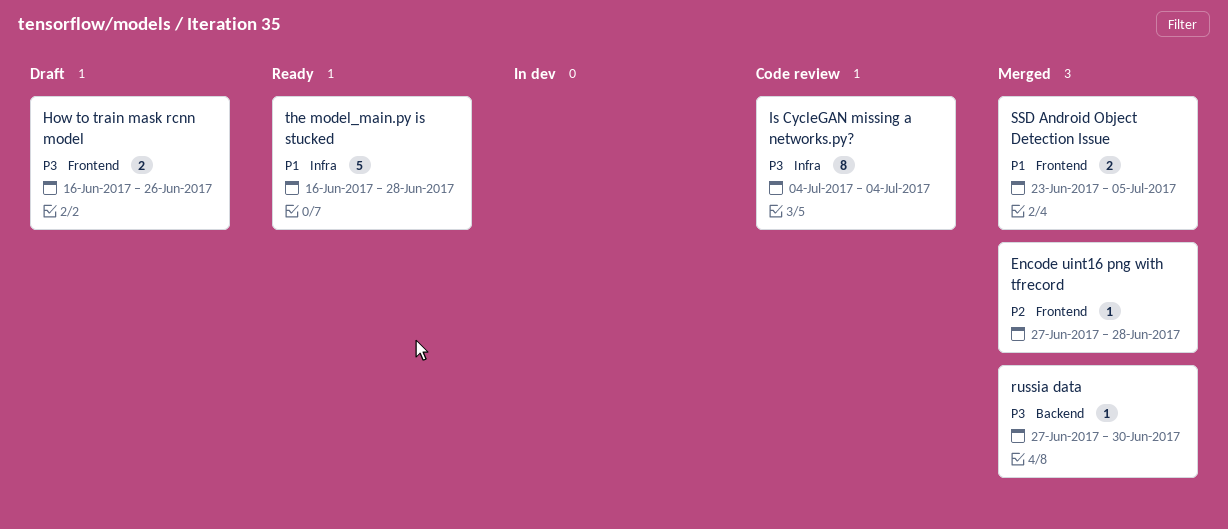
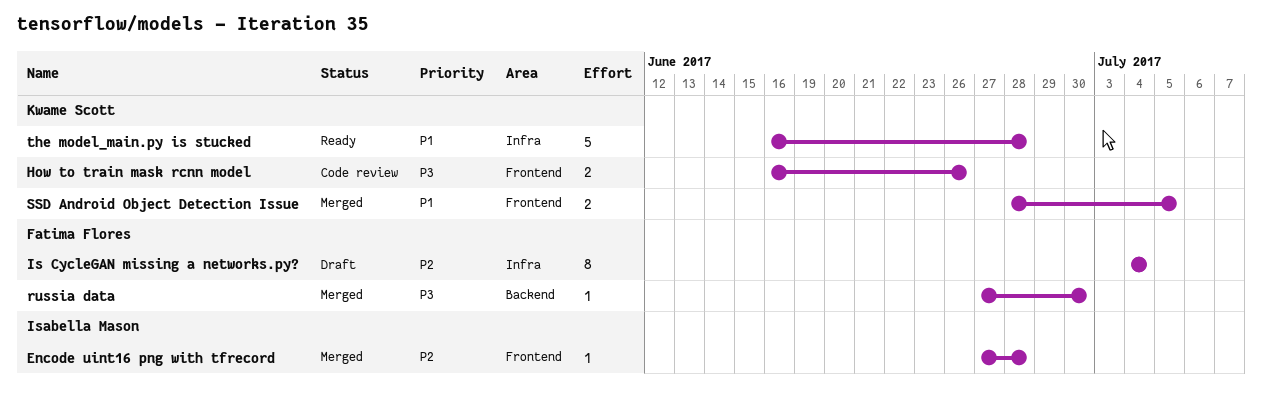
How to train mask rcnn model, status: Draft -> Code review
Is CycleGAN missing a networks.py?, status: Code review -> Draft
Is CycleGAN missing a networks.py?, priority: P3 -> P2
SSD Android Object Detection Issue, start: Jun 23 -> Jun 28

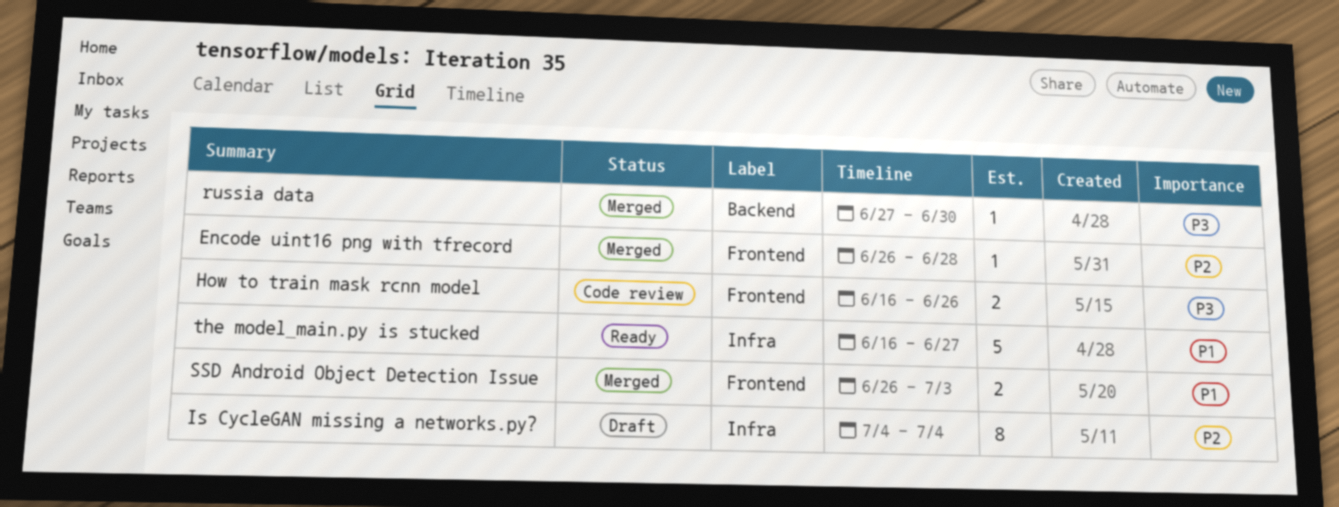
Encode uint16 png with tfrecord, start: Jun 27 -> Jun 26
SSD Android Object Detection Issue, start: Jun 28 -> Jun 26
SSD Android Object Detection Issue, due: Jul 5 -> Jul 3
the model_main.py is stucked, due: Jun 28 -> Jun 27

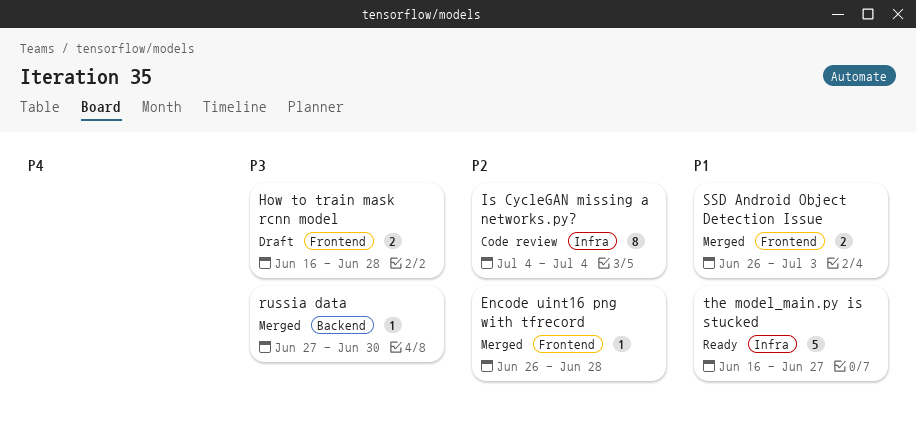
How to train mask rcnn model, status: Code review -> Draft
How to train mask rcnn model, due: Jun 26 -> Jun 28
Is CycleGAN missing a networks.py?, status: Draft -> Code review

